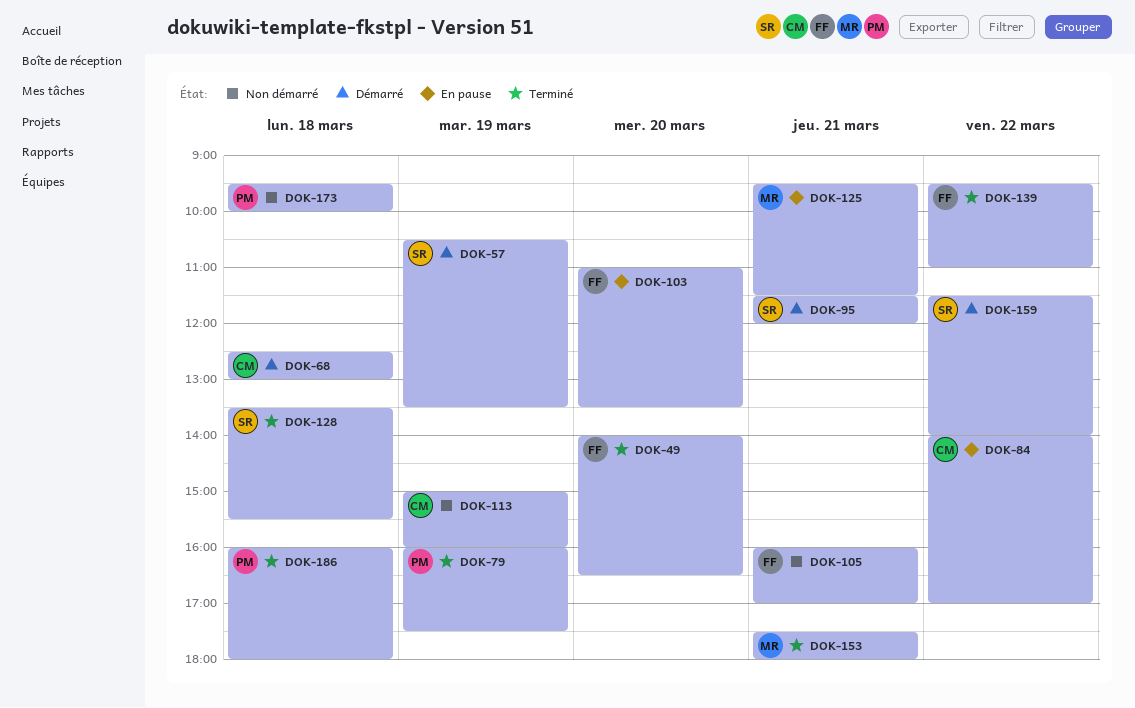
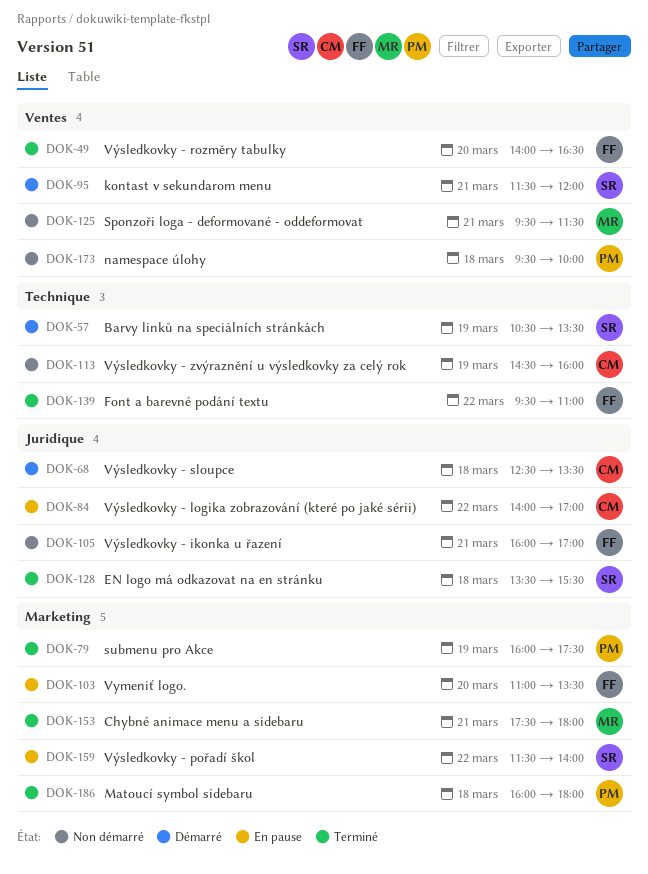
DOK-68, ends: 13:00 -> 13:30
DOK-113, begins: 15:00 -> 14:30
DOK-125, status: En pause -> Non démarré
DOK-159, status: Démarré -> En pause

